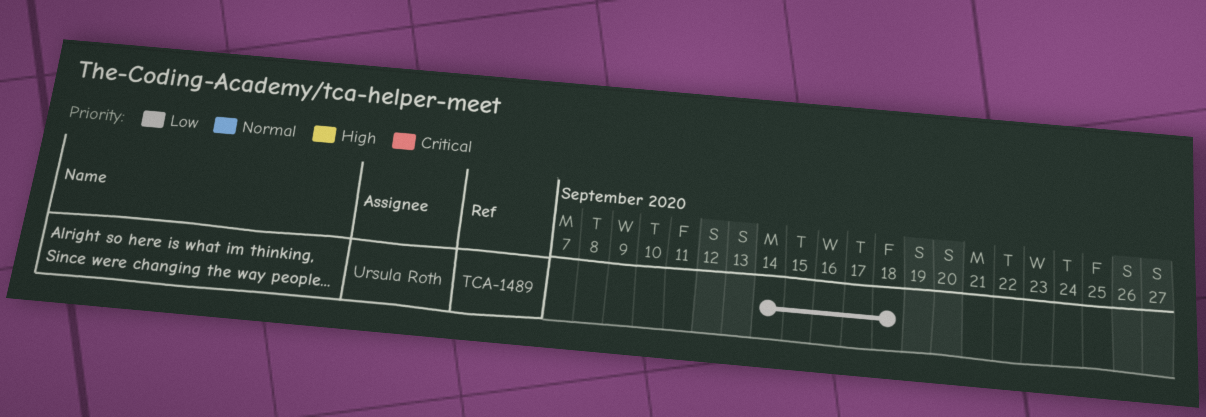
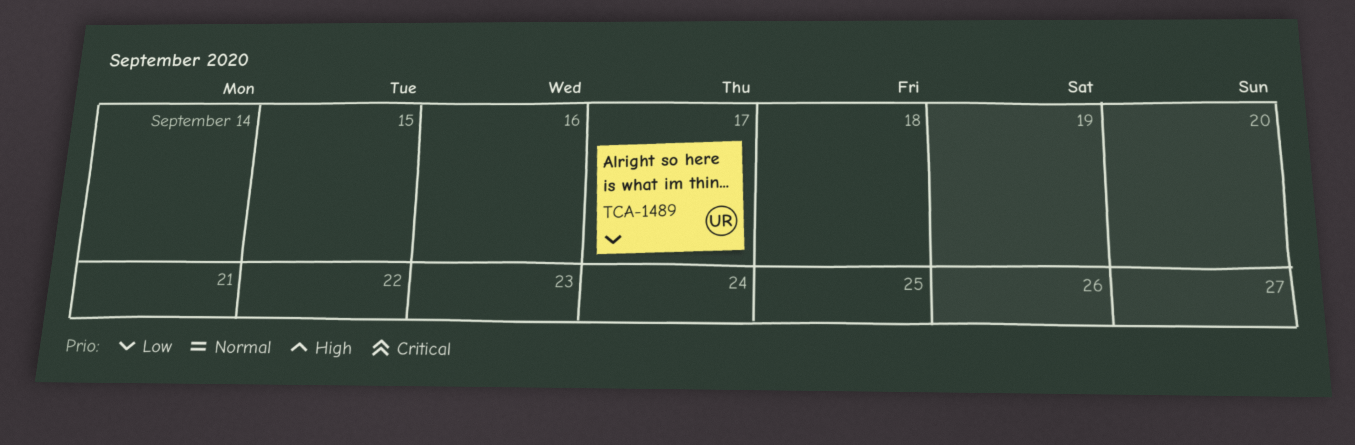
TCA-1489, due: Sep 18 -> Sep 17

